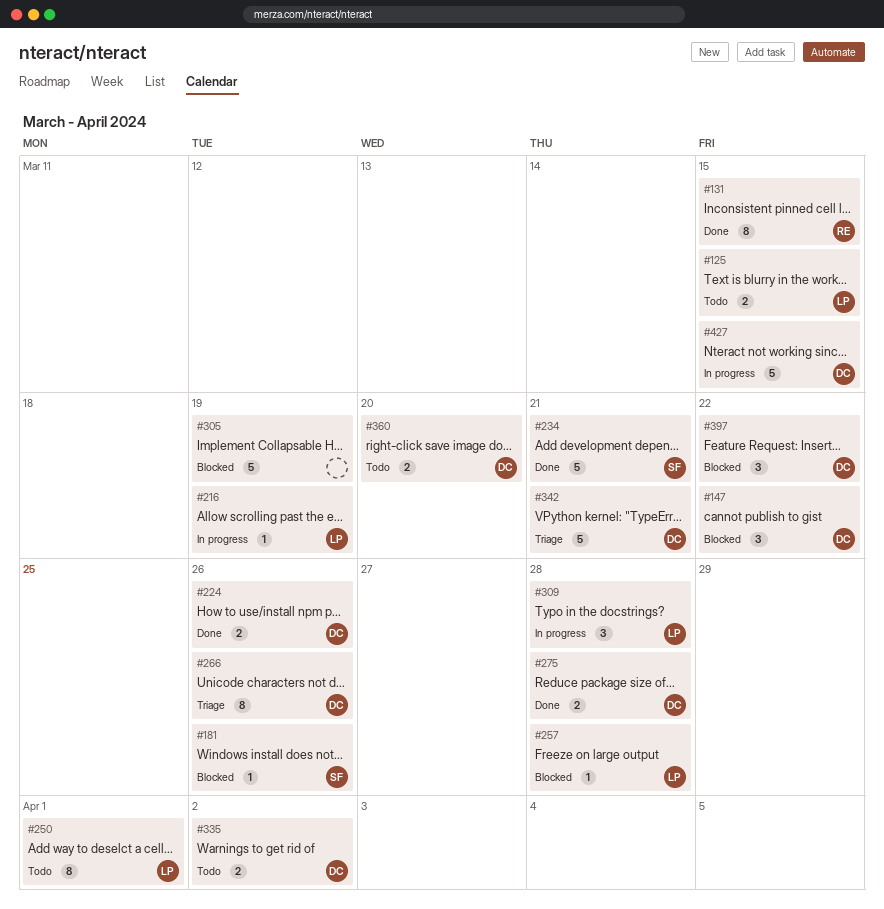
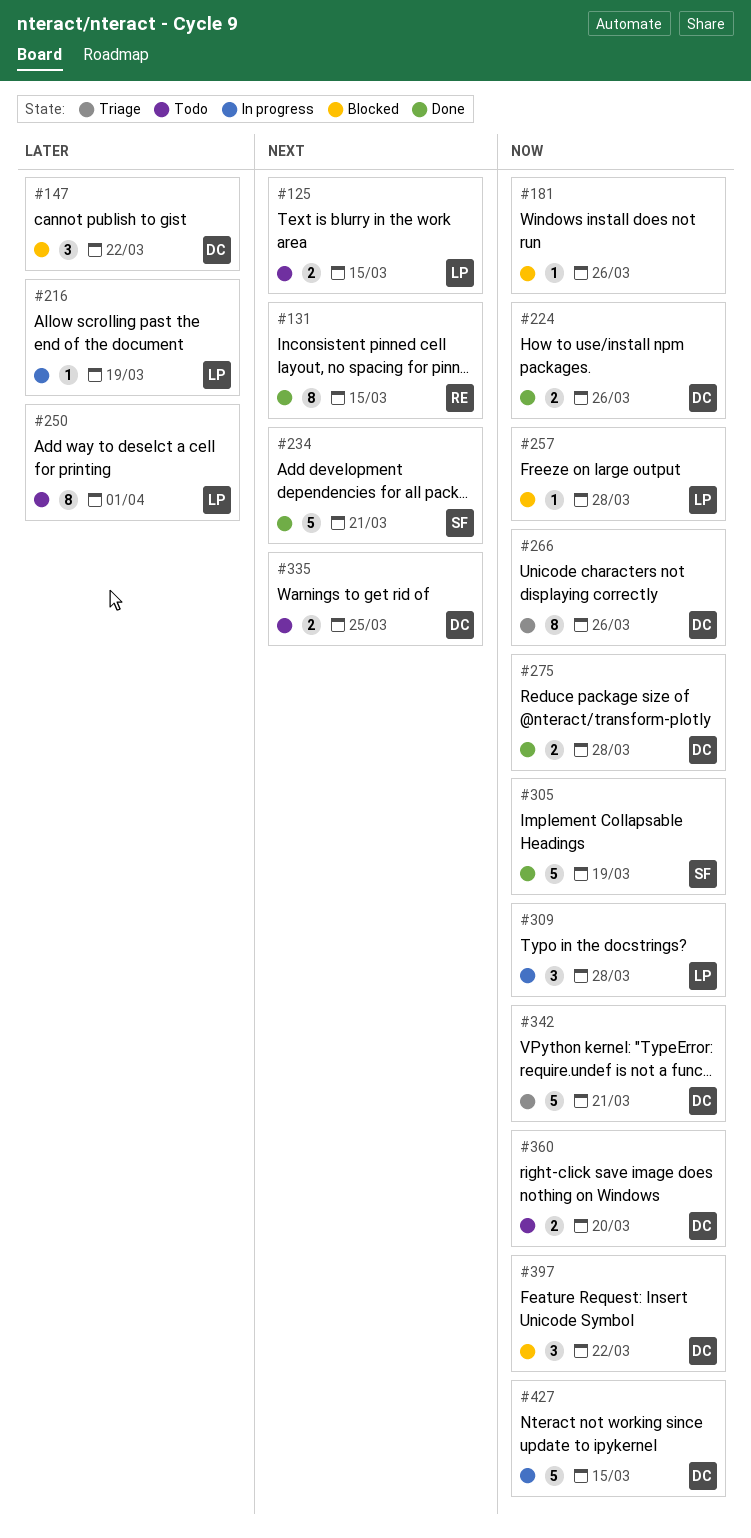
#181, owner: SF -> none
#305, status: Blocked -> Done
#305, owner: none -> SF
#335, due: Apr 2 -> Mar 25

